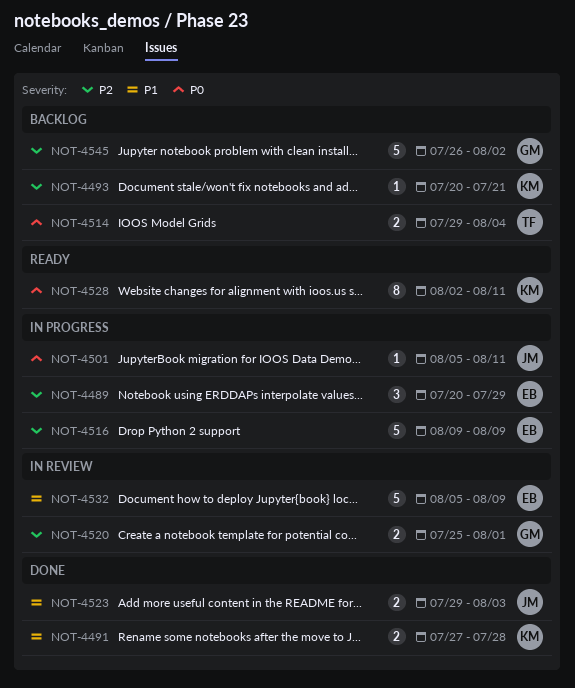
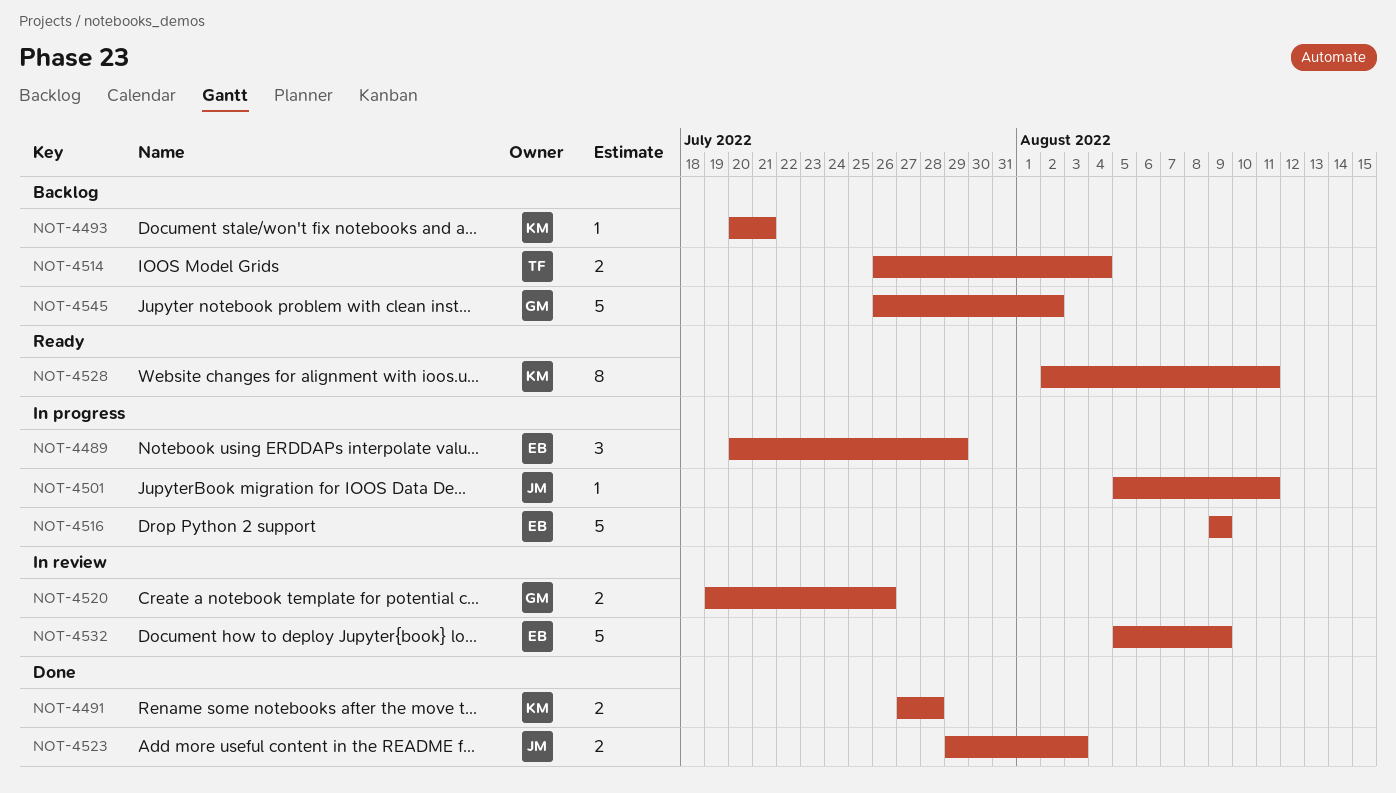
NOT-4514, start: Jul 29 -> Jul 26
NOT-4520, start: Jul 25 -> Jul 19
NOT-4520, due: Aug 1 -> Jul 26

